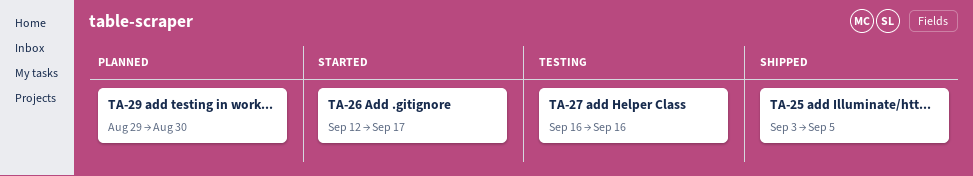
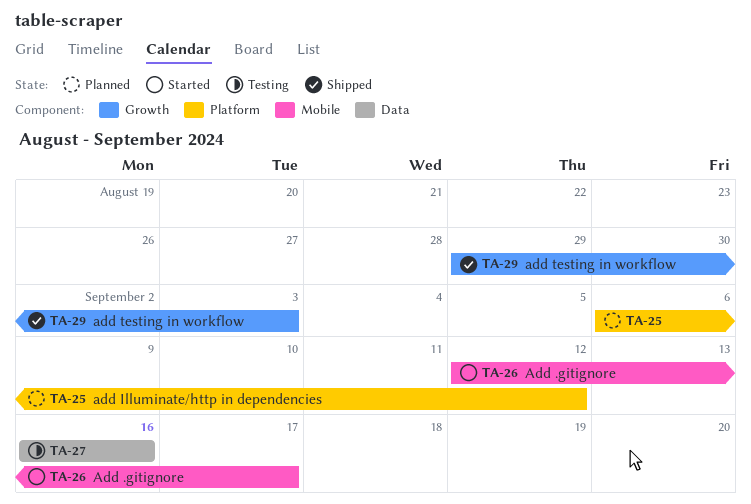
TA-25, status: Shipped -> Planned
TA-25, start: Sep 3 -> Sep 6
TA-25, due: Sep 5 -> Sep 12
TA-29, status: Planned -> Shipped
TA-29, due: Aug 30 -> Sep 3

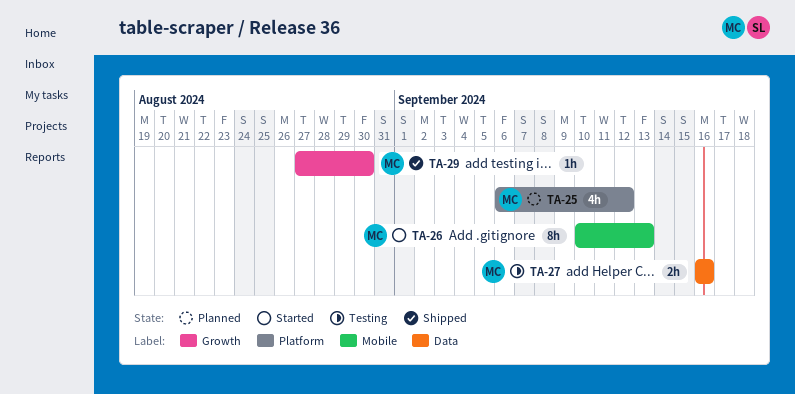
TA-26, start: Sep 12 -> Sep 10
TA-26, due: Sep 17 -> Sep 13
TA-29, start: Aug 29 -> Aug 27
TA-29, due: Sep 3 -> Aug 30

